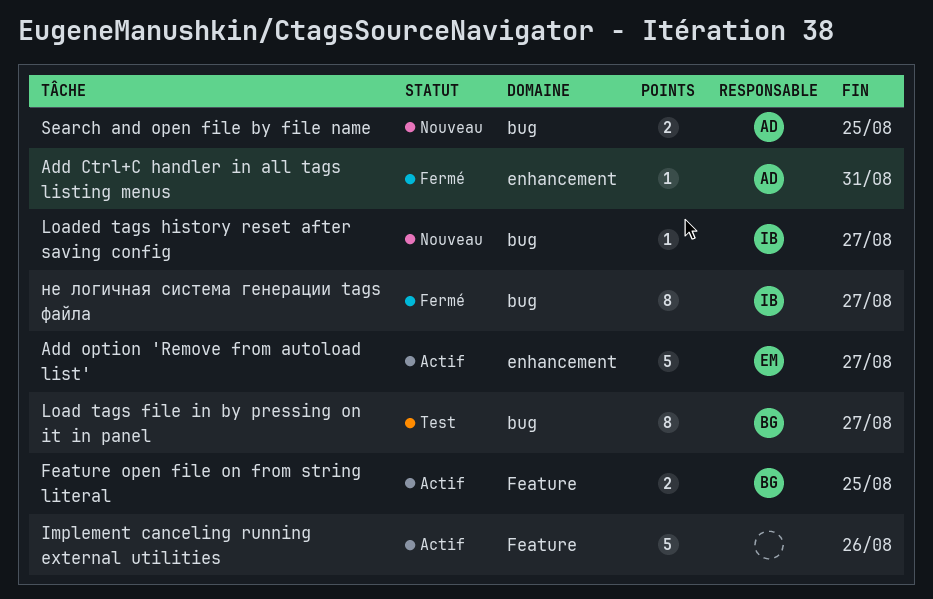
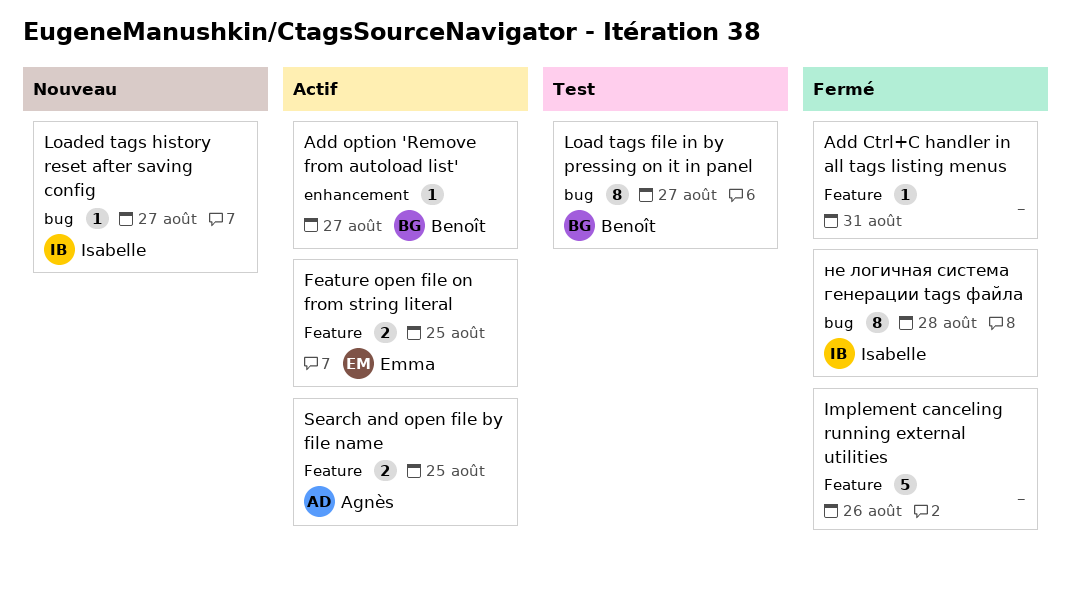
Add Ctrl+C handler in all tags listing menus, owner: Agnès -> none
Add Ctrl+C handler in all tags listing menus, label: enhancement -> Feature
Add option 'Remove from autoload list', owner: Emma -> Benoît
Add option 'Remove from autoload list', estimate: 5 -> 1
Feature open file on from string literal, owner: Benoît -> Emma
Implement canceling running external utilities, status: Actif -> Fermé
Search and open file by file name, status: Nouveau -> Actif
Search and open file by file name, label: bug -> Feature
не логичная система генерации tags файла, due: Aug 27 -> Aug 28

